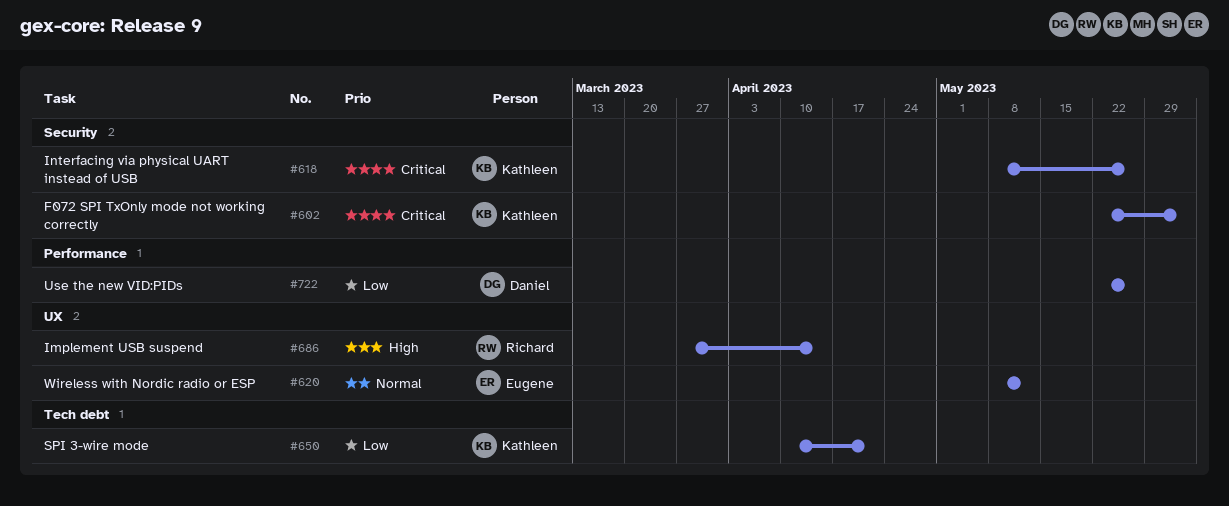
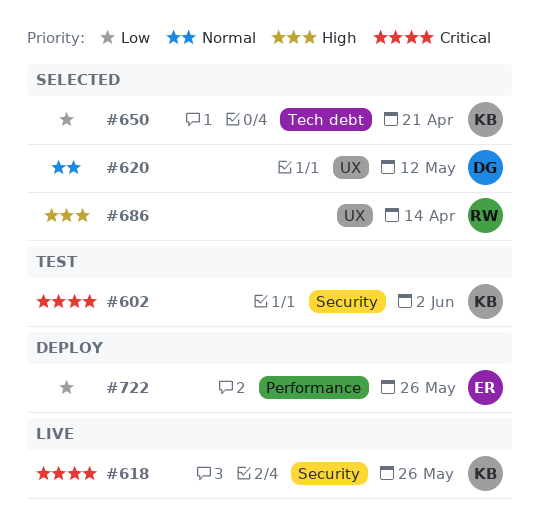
#620, owner: Eugene -> Daniel
#722, owner: Daniel -> Eugene

